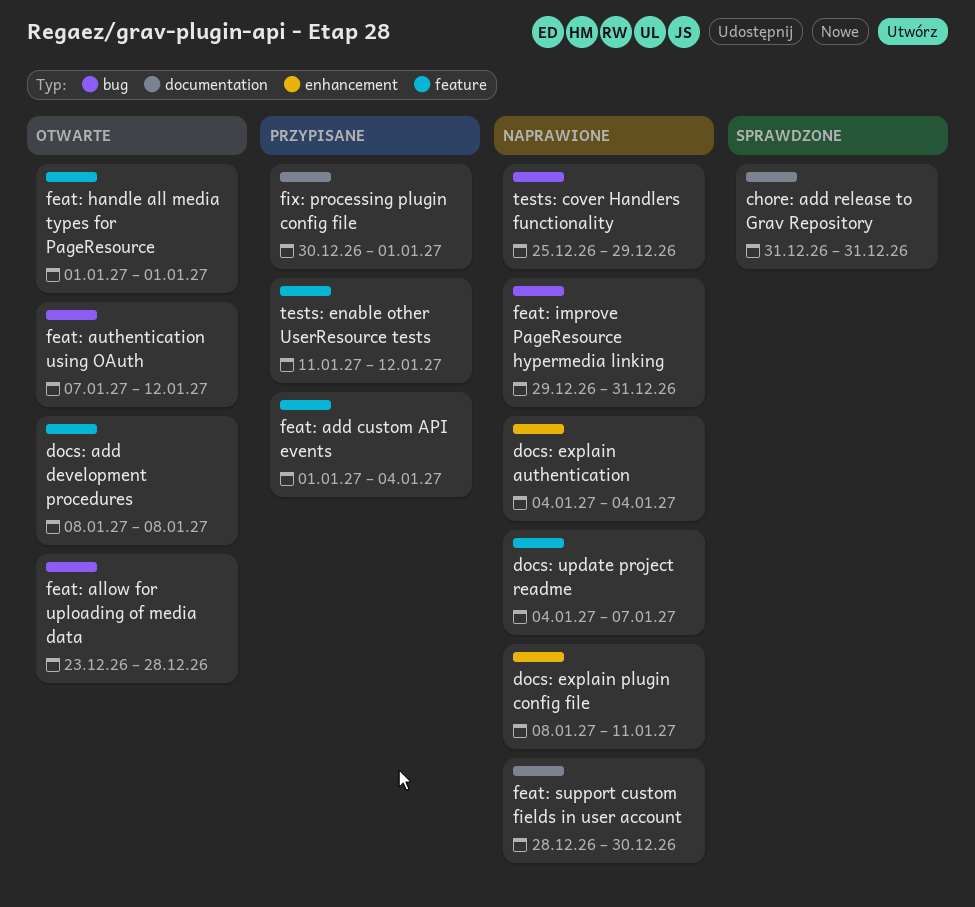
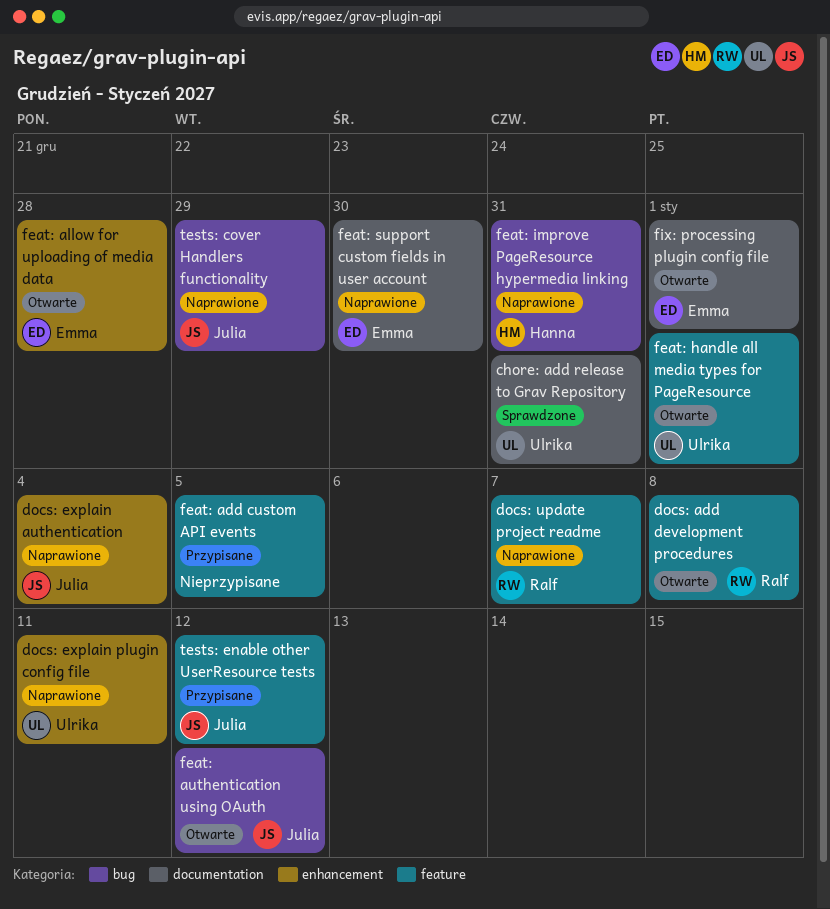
feat: add custom API events, due: Jan 4 -> Jan 5
feat: allow for uploading of media data, label: bug -> enhancement
fix: processing plugin config file, status: Przypisane -> Otwarte

